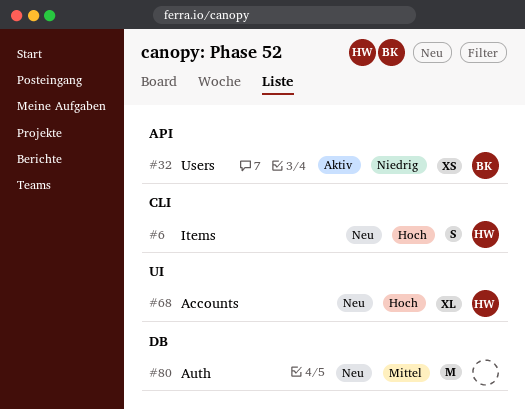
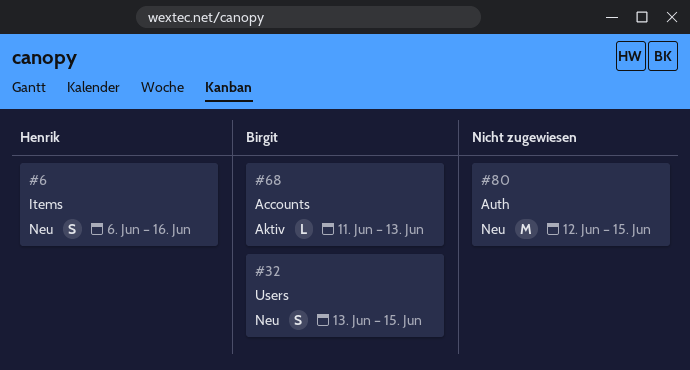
#32, status: Aktiv -> Neu
#32, estimate: XS -> S
#68, status: Neu -> Aktiv
#68, owner: Henrik -> Birgit
#68, estimate: XL -> L

